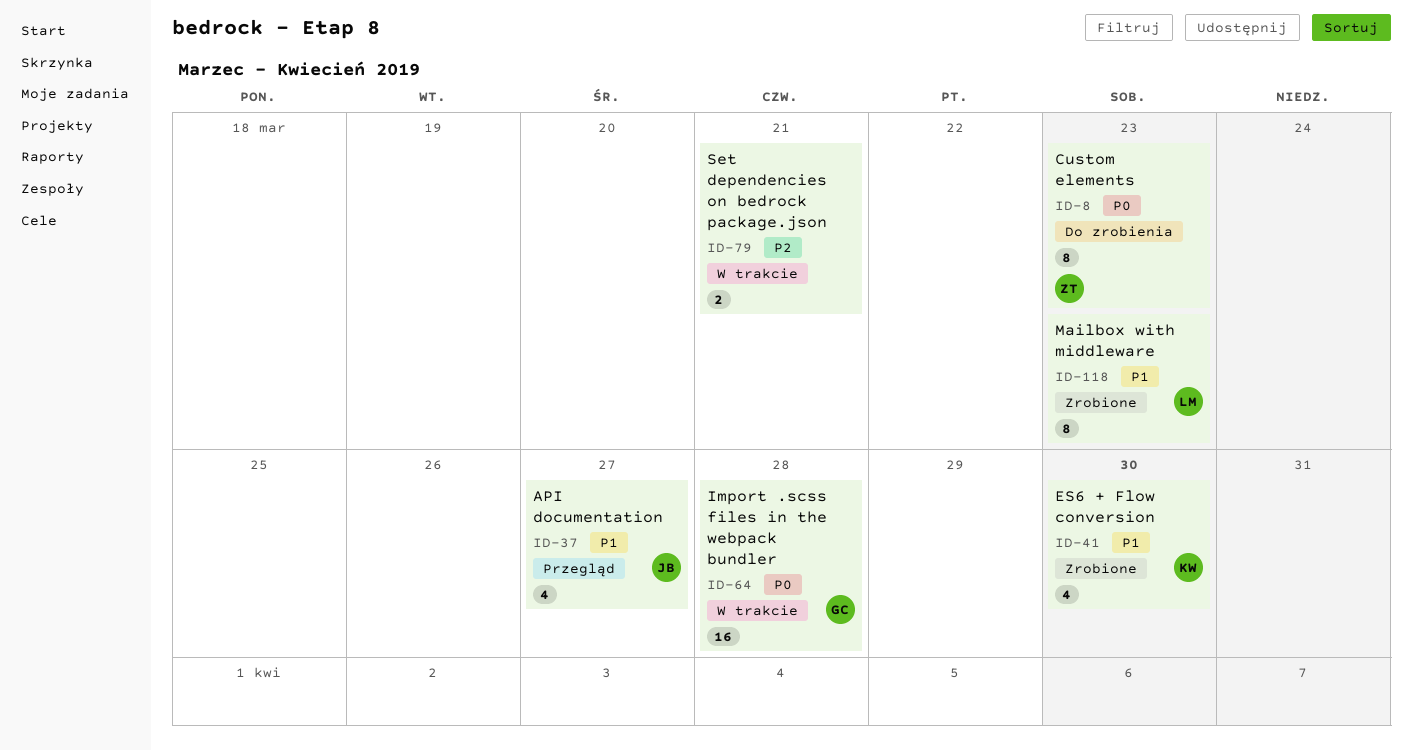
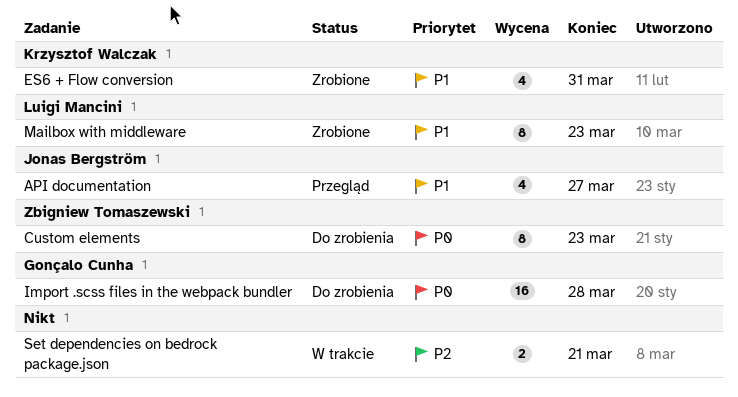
ES6 + Flow conversion, due: Mar 30 -> Mar 31
Import .scss files in the webpack bundler, status: W trakcie -> Do zrobienia

